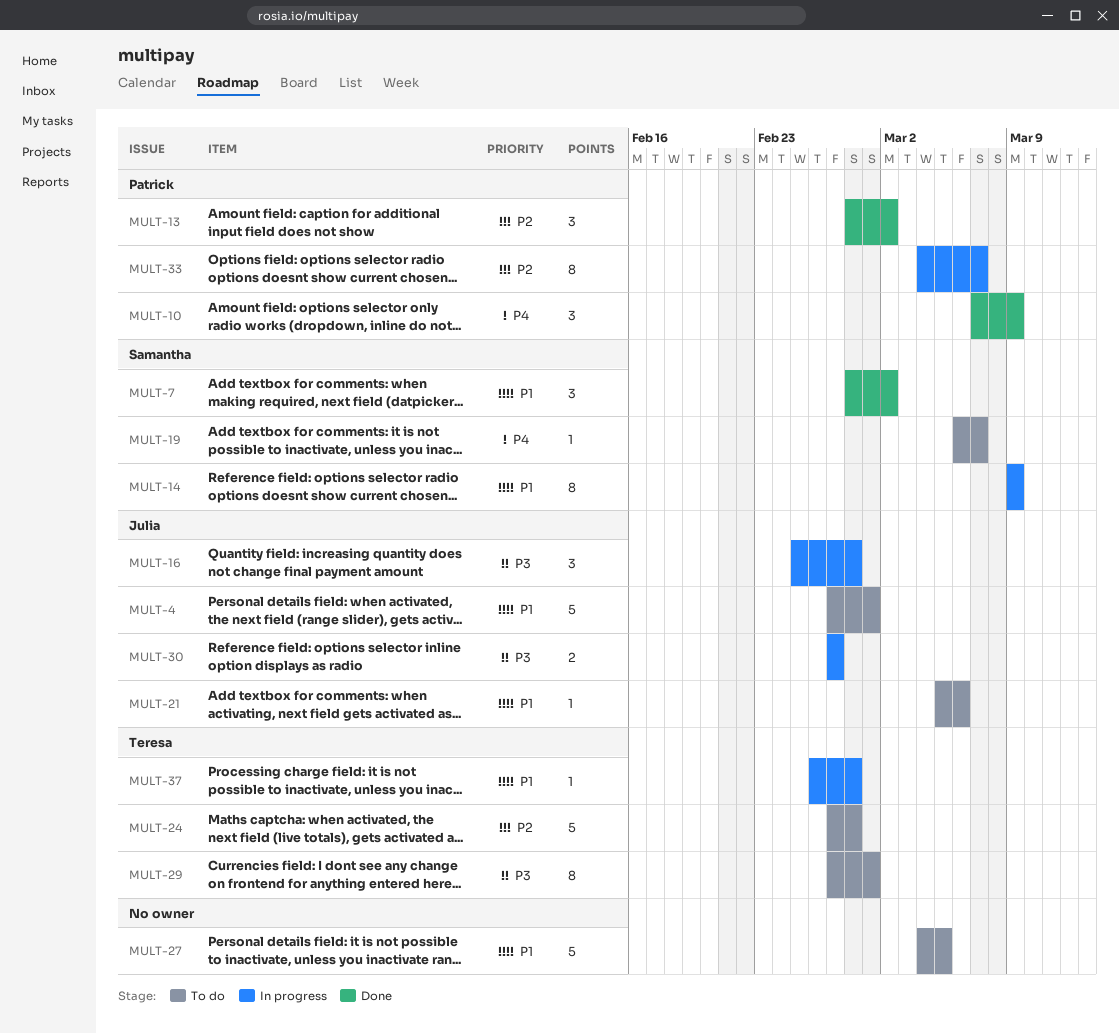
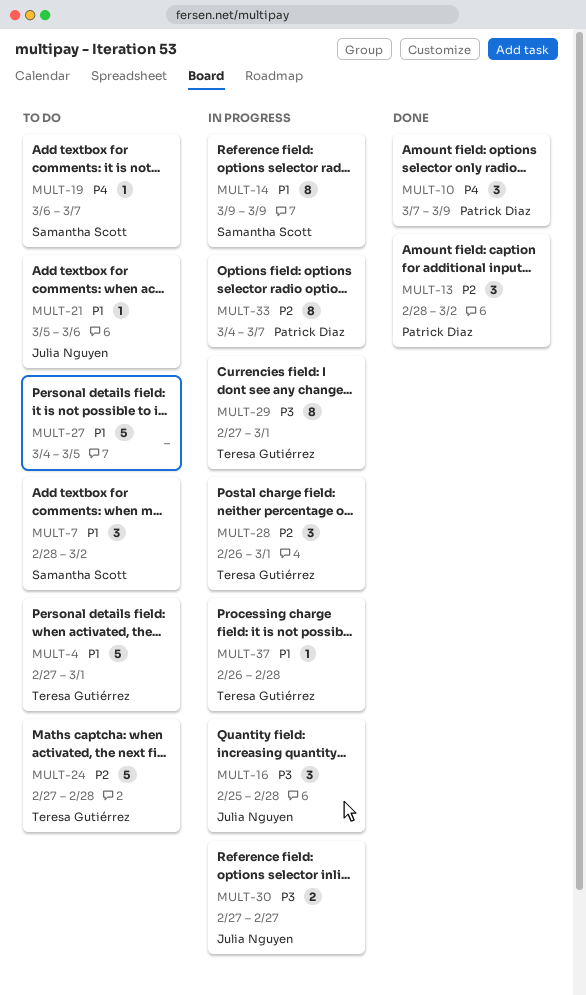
MULT-4, owner: Julia Nguyen -> Teresa Gutiérrez
MULT-7, status: Done -> To do
MULT-28: none -> present
MULT-29, status: To do -> In progress

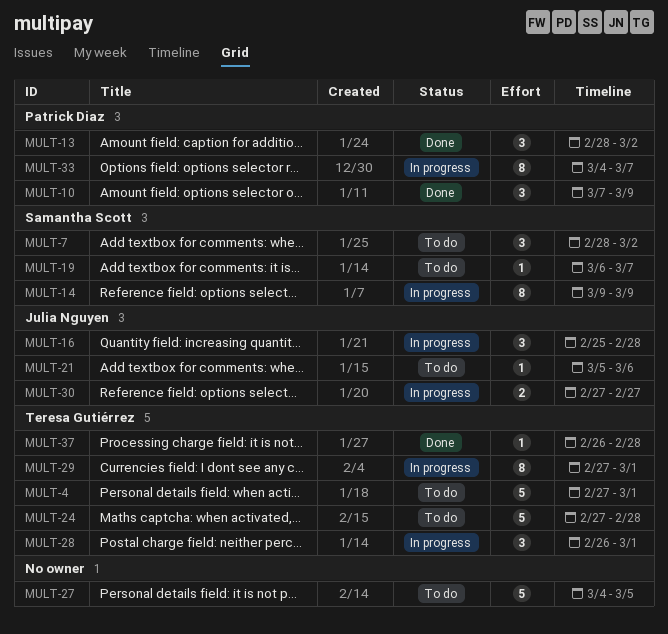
MULT-37, status: In progress -> Done

